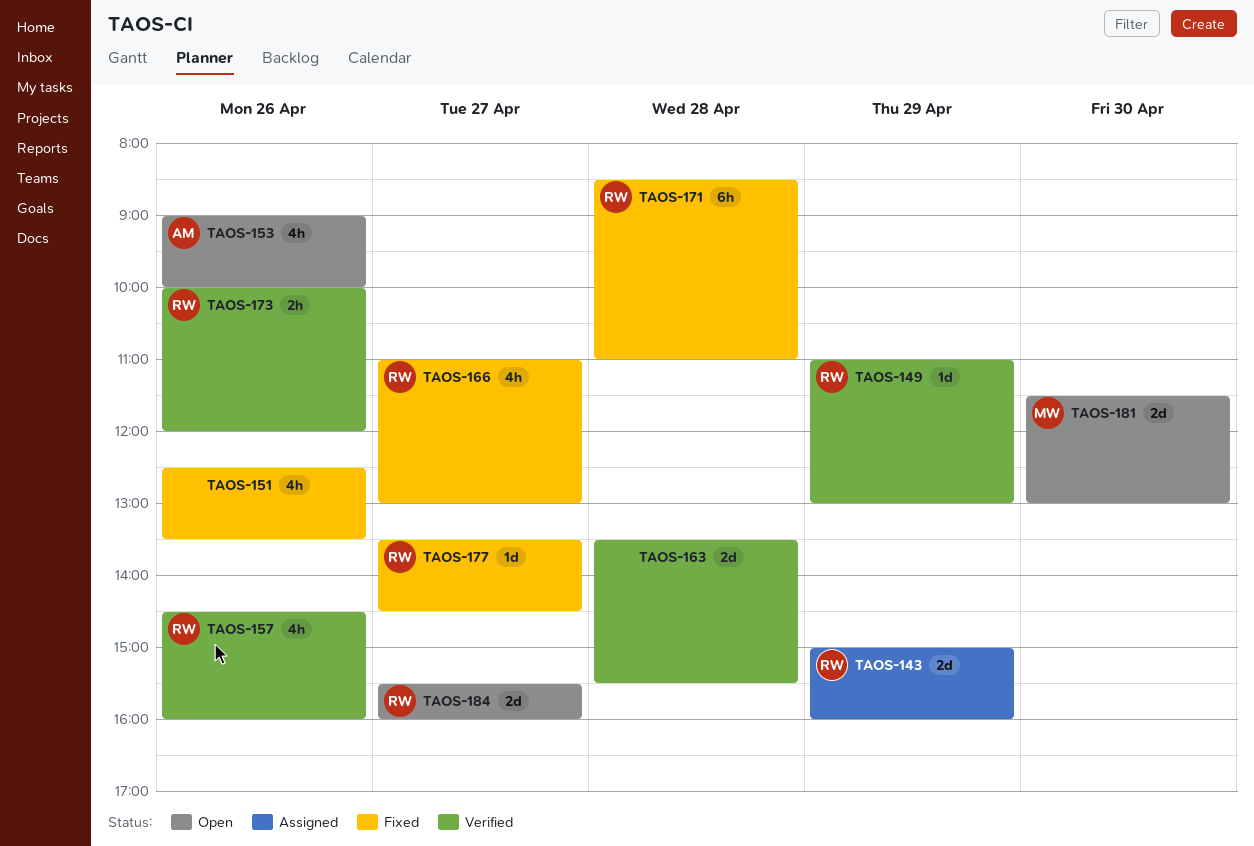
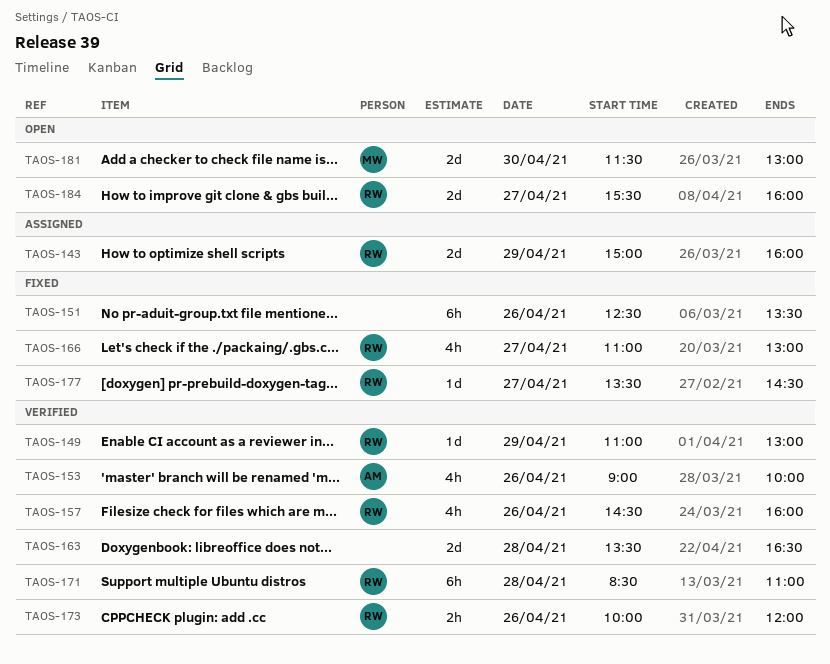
TAOS-151, estimate: 4h -> 6h
TAOS-153, status: Open -> Verified
TAOS-163, ends: 15:30 -> 16:30
TAOS-171, status: Fixed -> Verified

